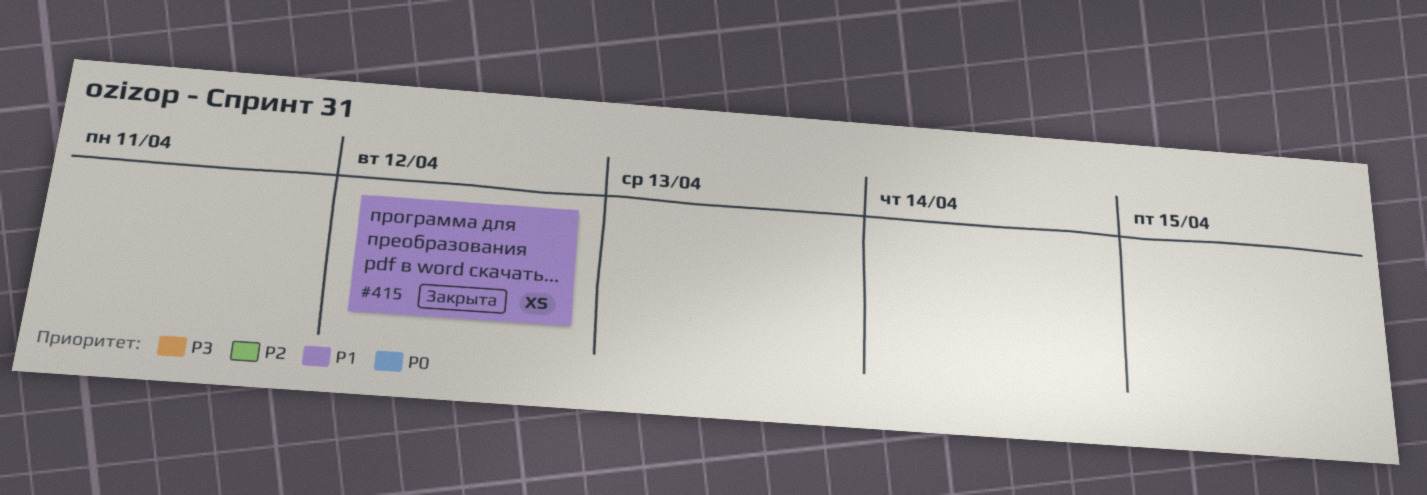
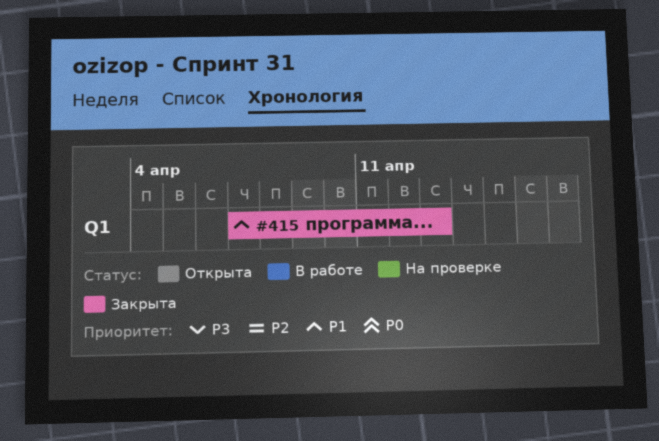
#415, due: Apr 12 -> Apr 13

